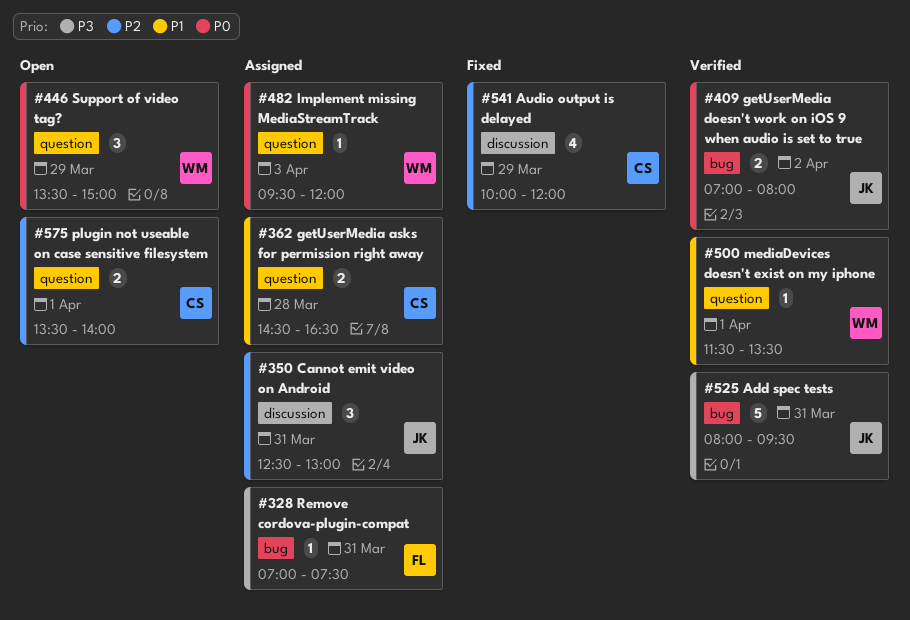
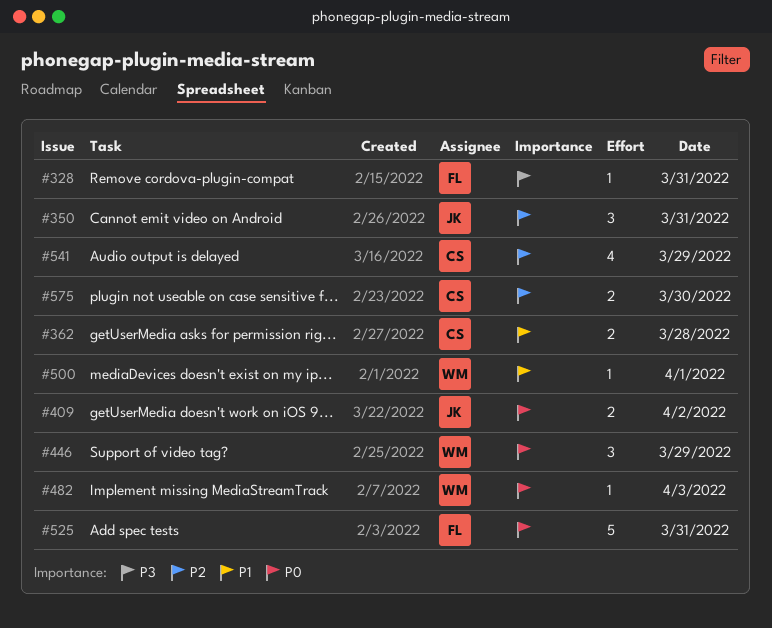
#525, owner: JK -> FL
#525, priority: P3 -> P0
#575, day: Apr 1 -> Mar 30

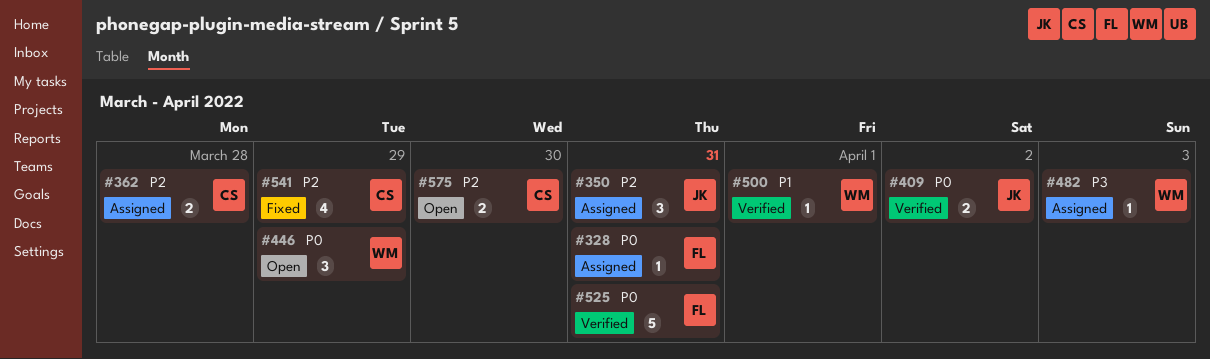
#328, priority: P3 -> P0
#362, priority: P1 -> P2
#482, priority: P0 -> P3

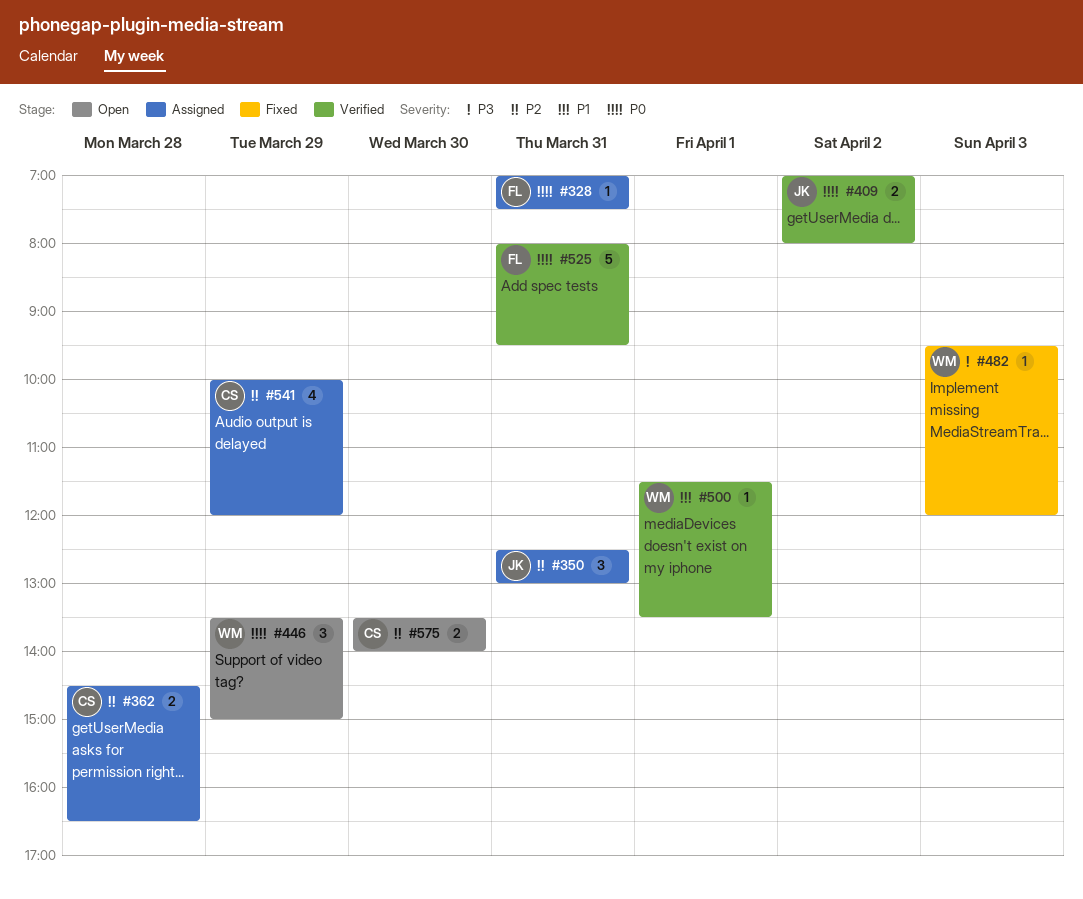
#482, status: Assigned -> Fixed
#541, status: Fixed -> Assigned

